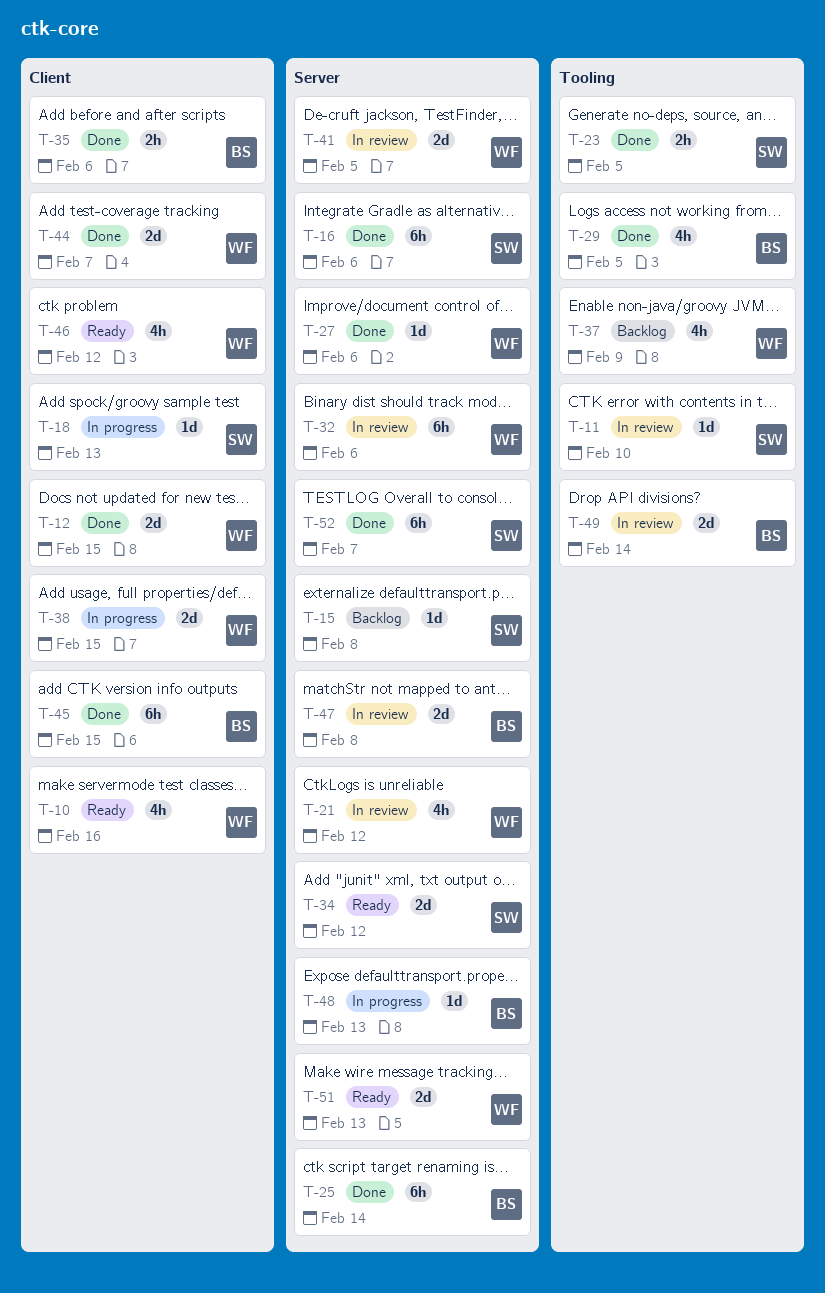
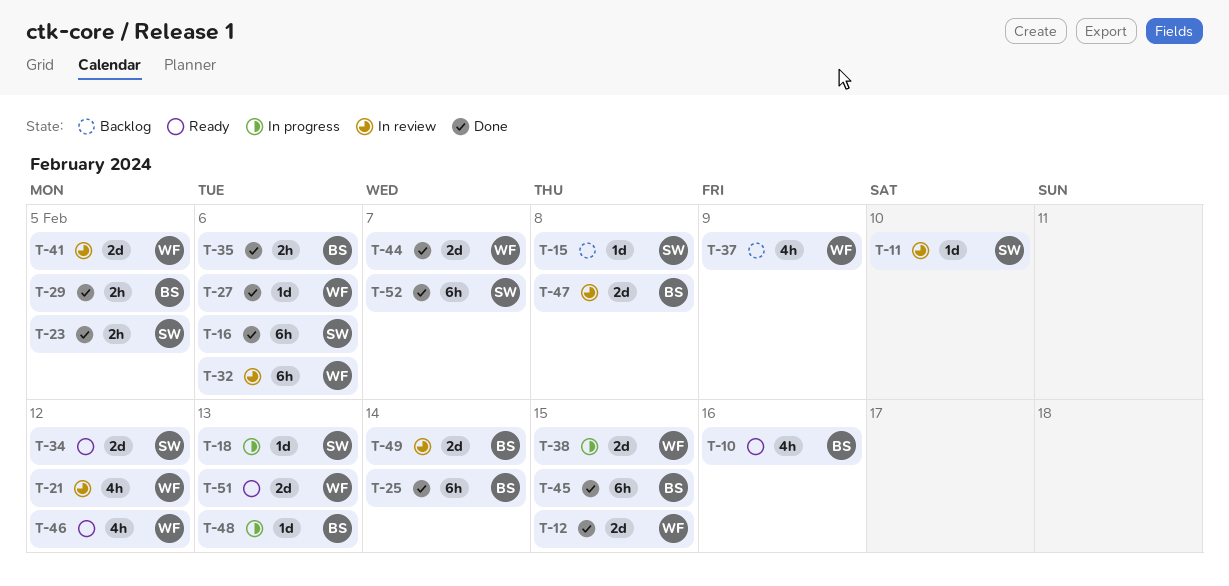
T-10, owner: WF -> BS
T-29, estimate: 4h -> 2h

